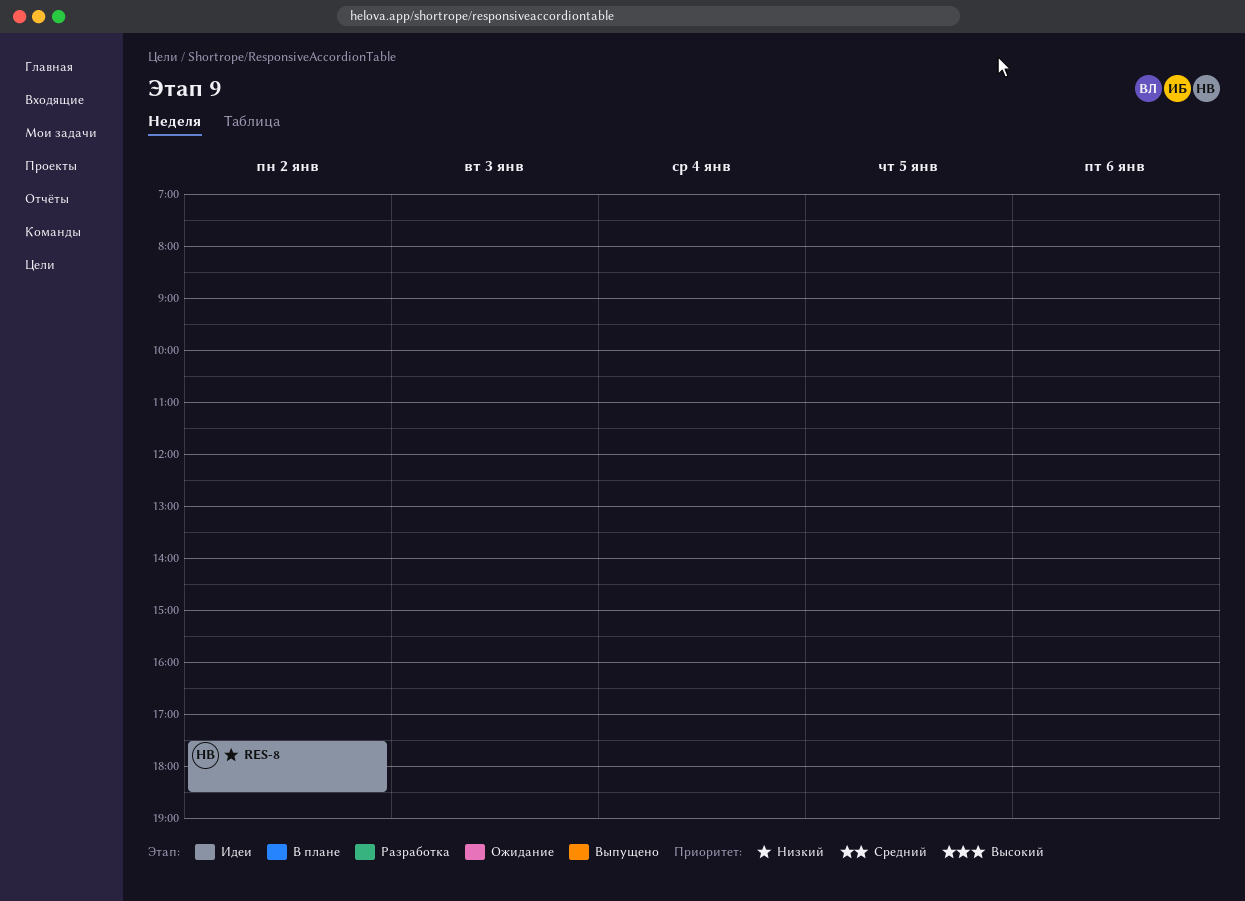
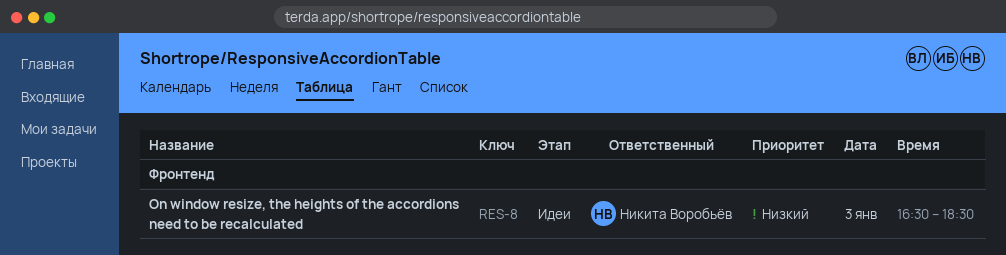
RES-8, day: Jan 2 -> Jan 3
RES-8, begins: 17:30 -> 16:30

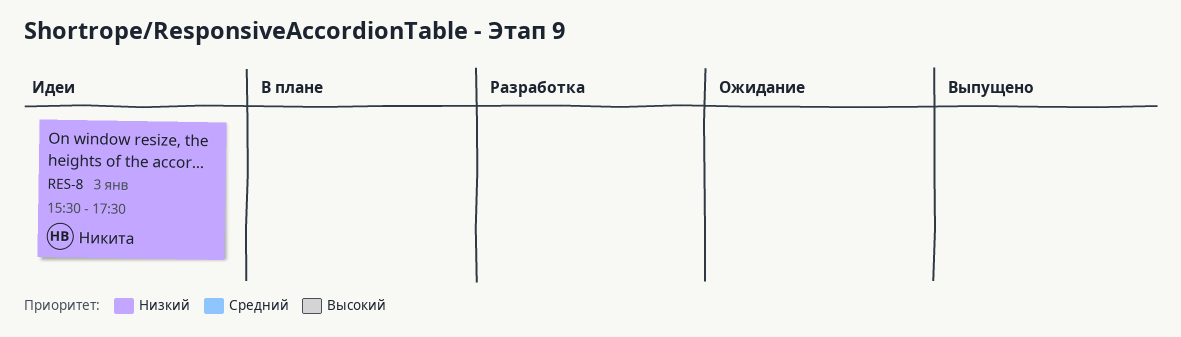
RES-8, begins: 16:30 -> 15:30
RES-8, ends: 18:30 -> 17:30

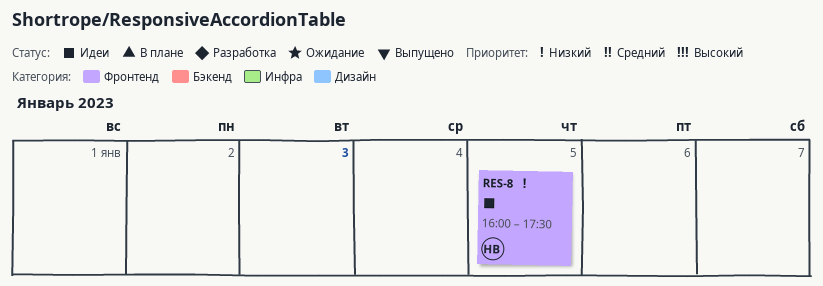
RES-8, day: Jan 3 -> Jan 5
RES-8, begins: 15:30 -> 16:00

